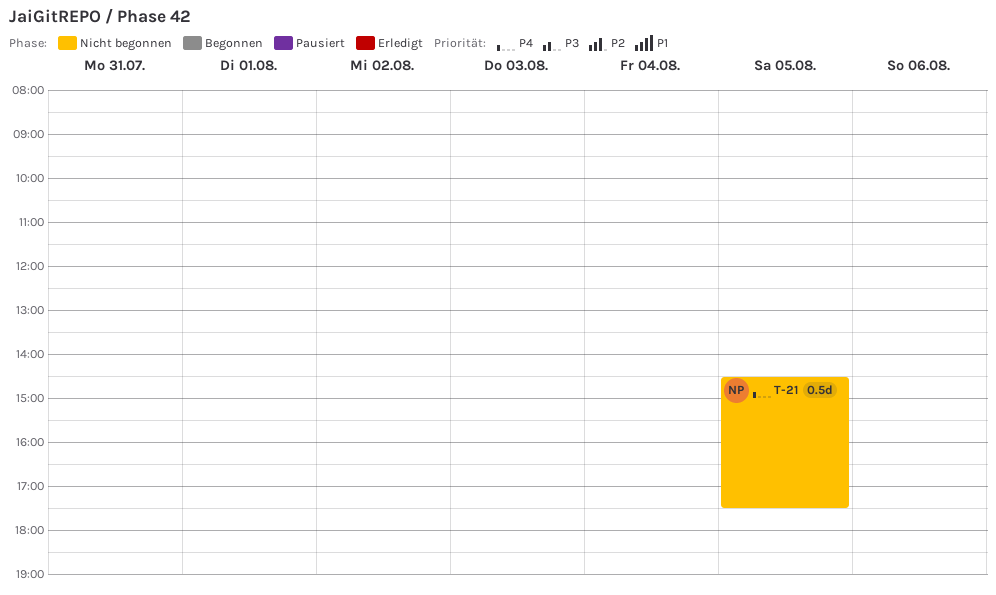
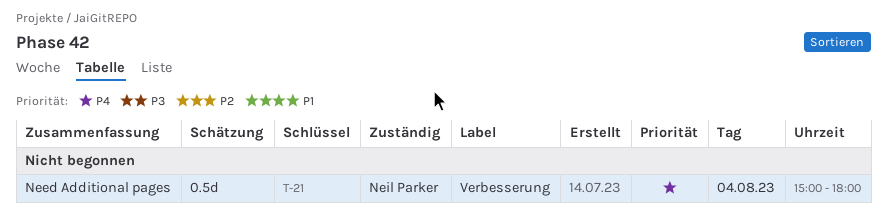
T-21, day: Aug 5 -> Aug 4
T-21, begins: 14:30 -> 15:00
T-21, ends: 17:30 -> 18:00

